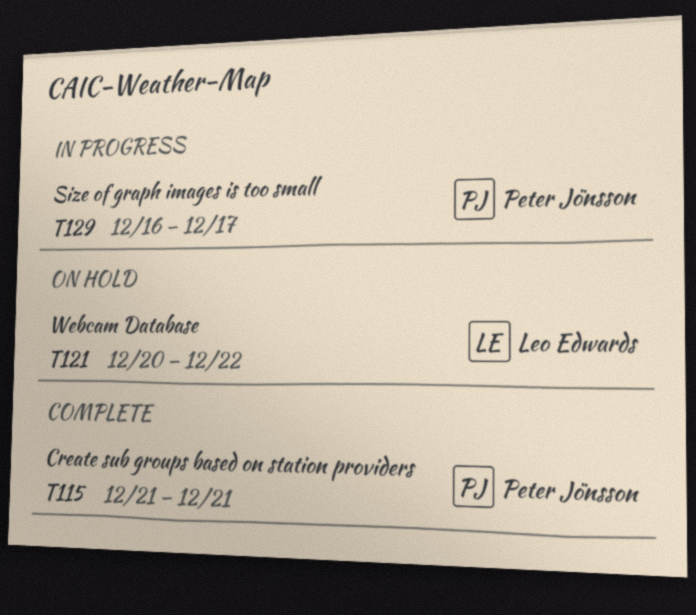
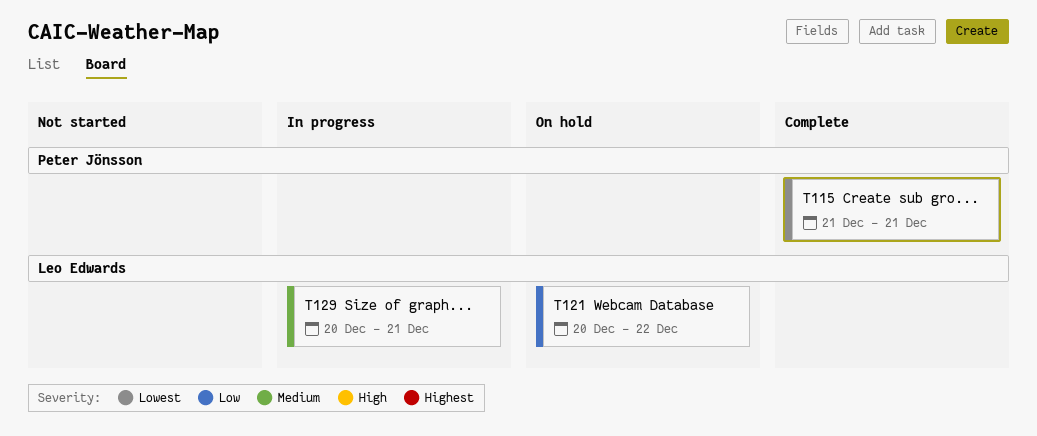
T129, owner: Peter Jönsson -> Leo Edwards
T129, start: Dec 16 -> Dec 20
T129, due: Dec 17 -> Dec 21

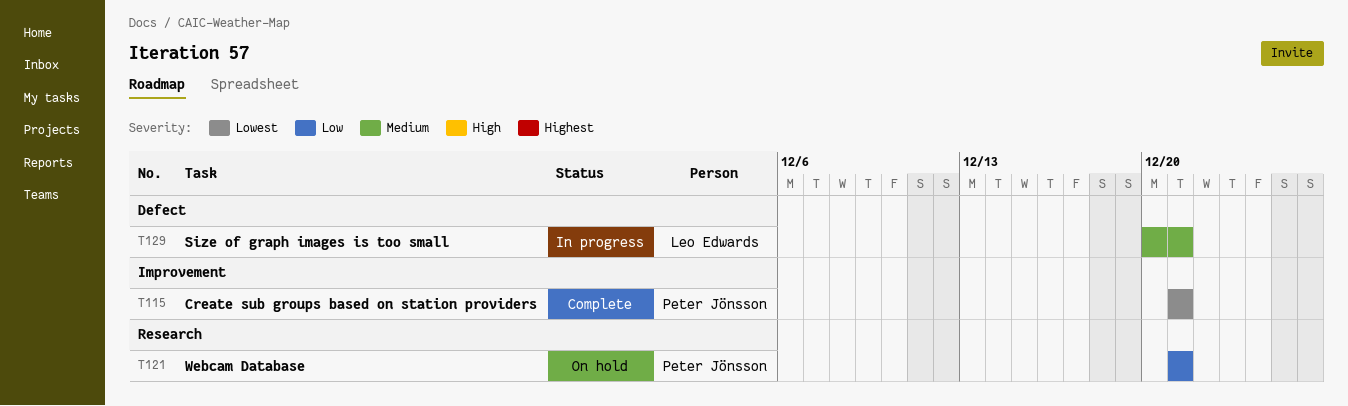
T121, owner: Leo Edwards -> Peter Jönsson
T121, start: Dec 20 -> Dec 21
T121, due: Dec 22 -> Dec 21

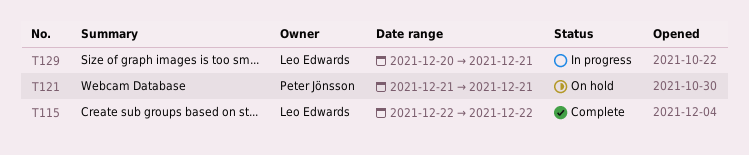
T115, owner: Peter Jönsson -> Leo Edwards
T115, start: Dec 21 -> Dec 22
T115, due: Dec 21 -> Dec 22

